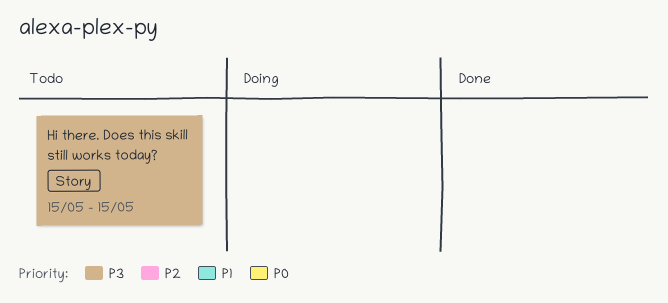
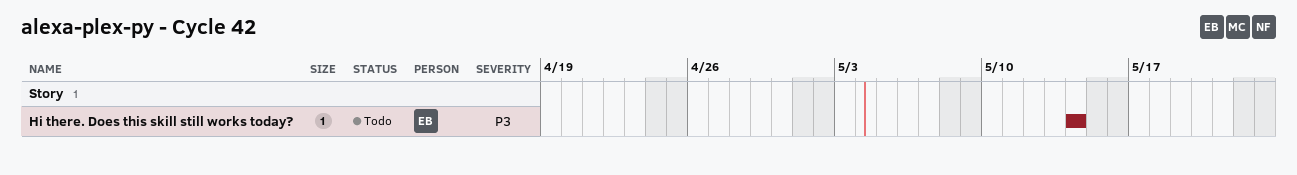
Hi there. Does this skill still works today?, start: May 15 -> May 14
Hi there. Does this skill still works today?, due: May 15 -> May 14

